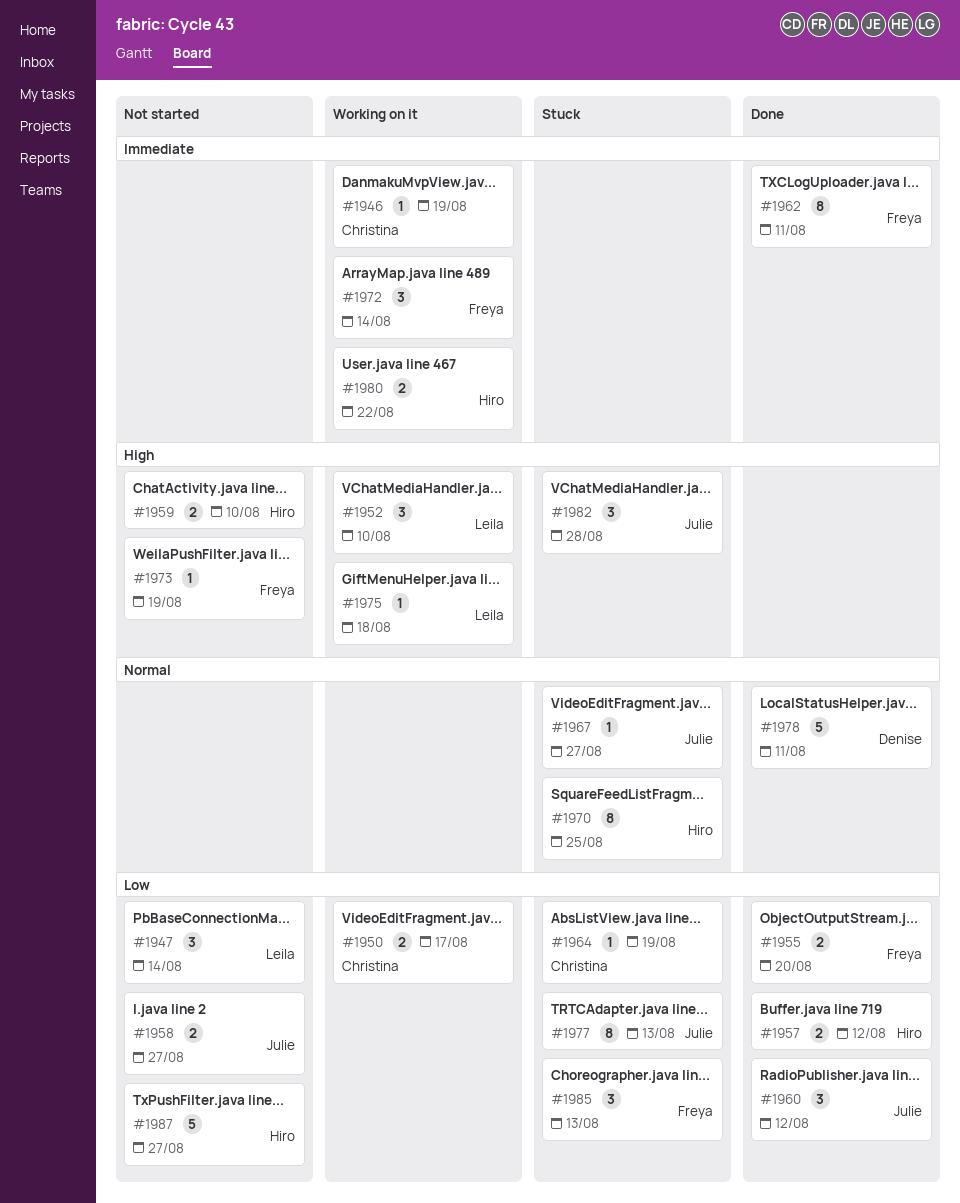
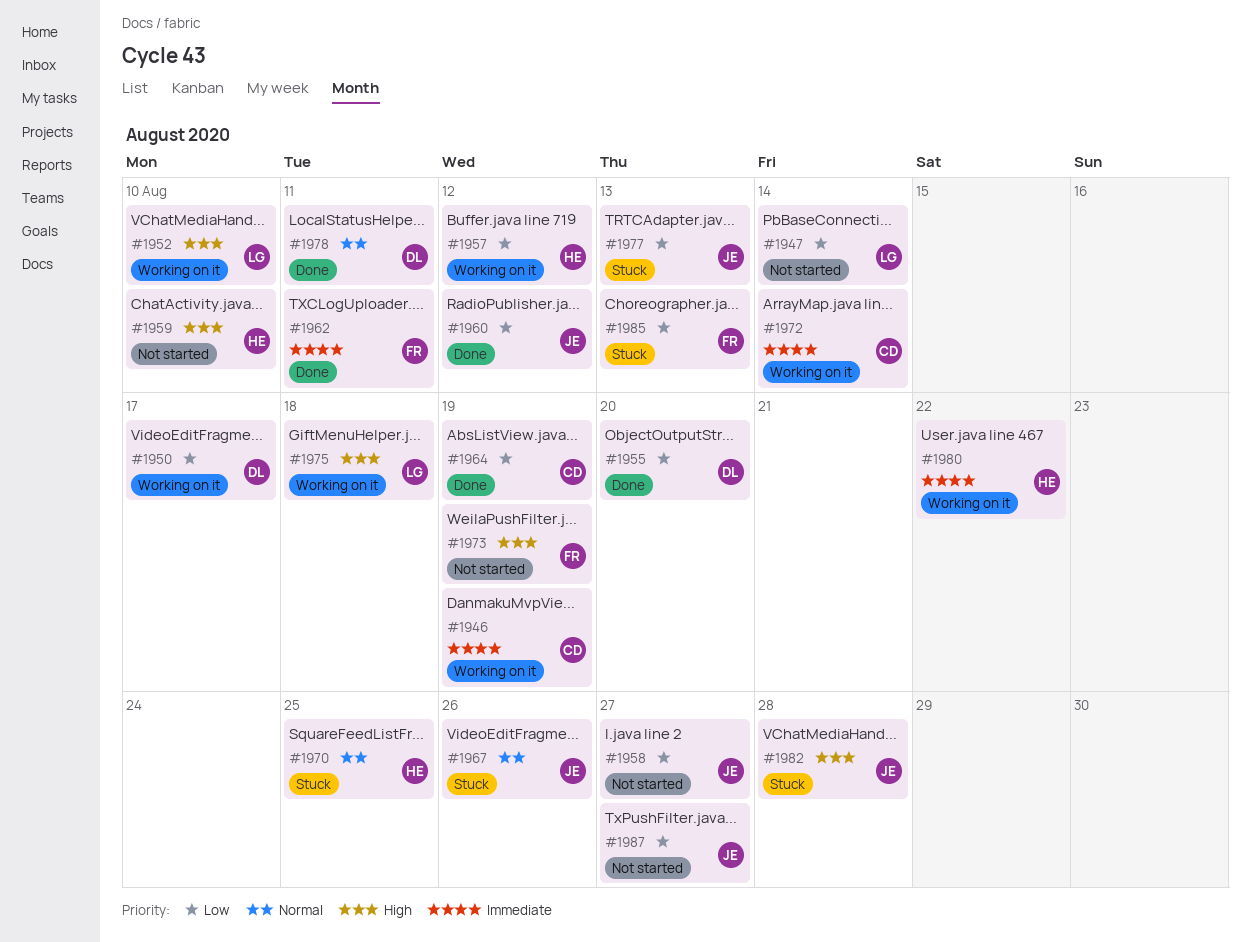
#1950, owner: Christina -> Denise
#1955, owner: Freya -> Denise
#1957, status: Done -> Working on it
#1964, status: Stuck -> Done
#1967, due: Aug 27 -> Aug 26
#1972, owner: Freya -> Christina
#1987, owner: Hiro -> Julie

